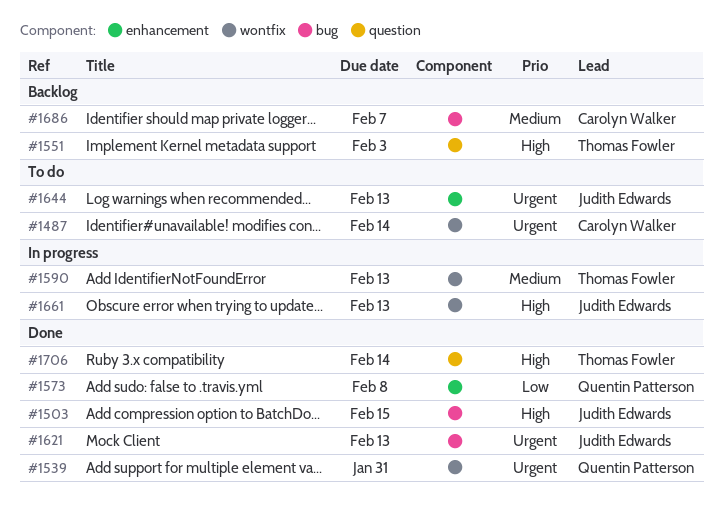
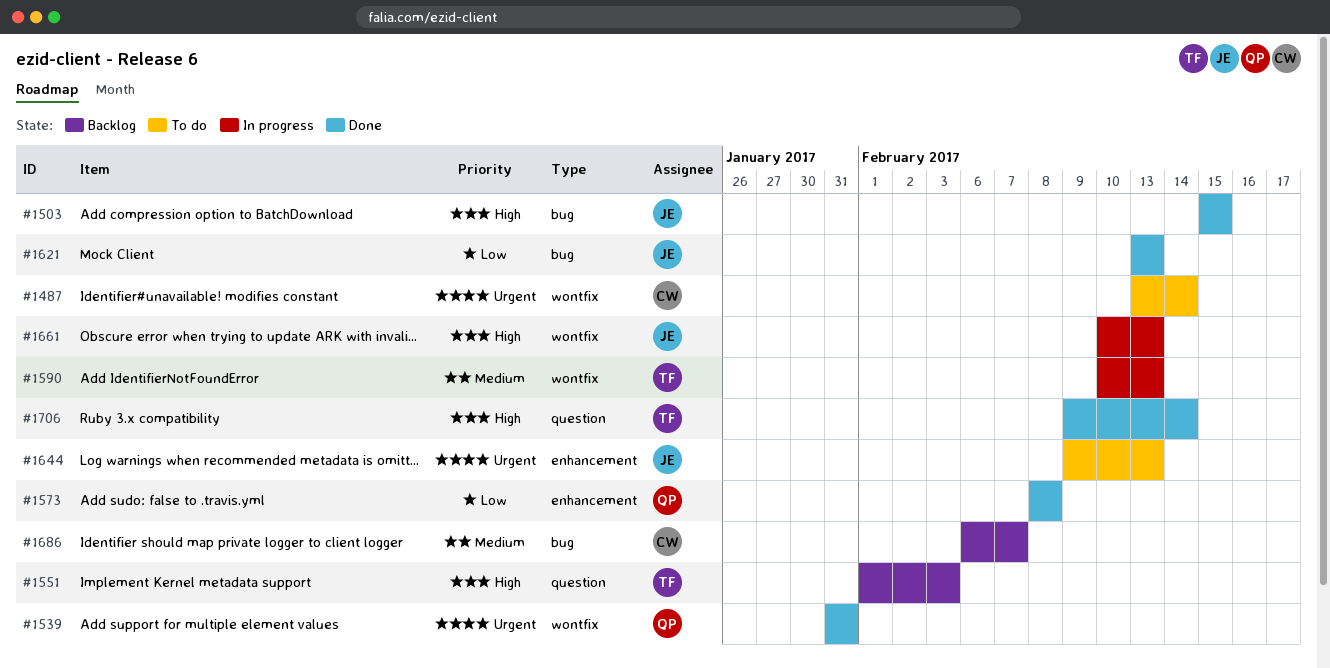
#1621, priority: Urgent -> Low

